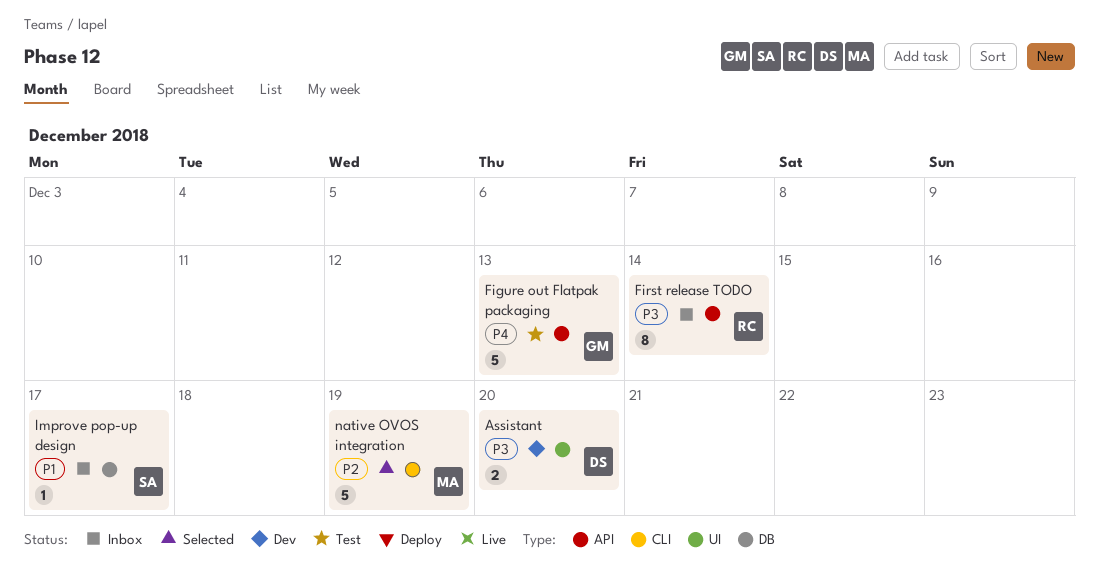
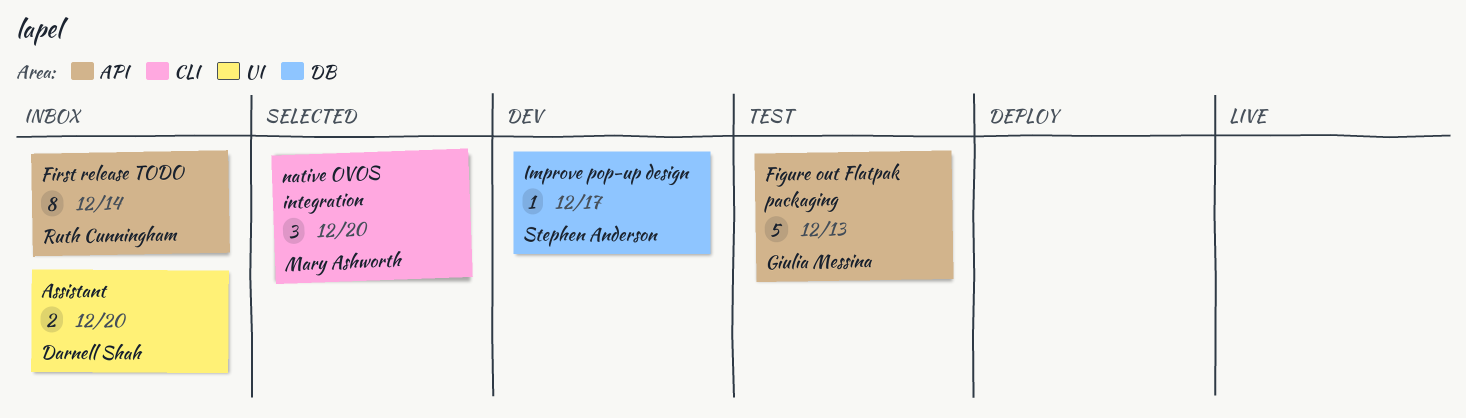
Assistant, status: Dev -> Inbox
Improve pop-up design, status: Inbox -> Dev
native OVOS integration, estimate: 5 -> 3
native OVOS integration, due: Dec 19 -> Dec 20

